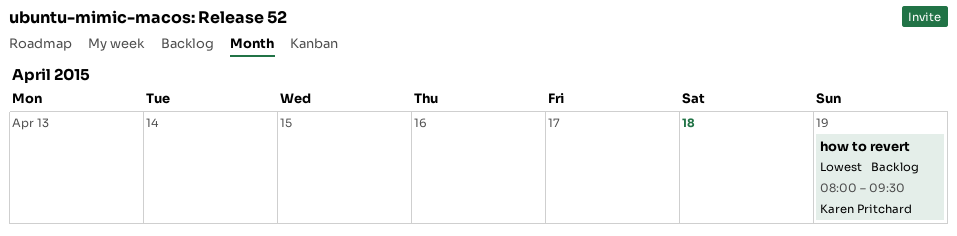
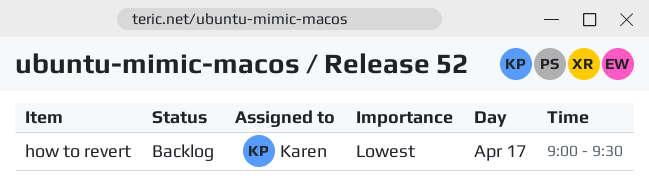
how to revert, day: Apr 19 -> Apr 17
how to revert, begins: 08:00 -> 09:00

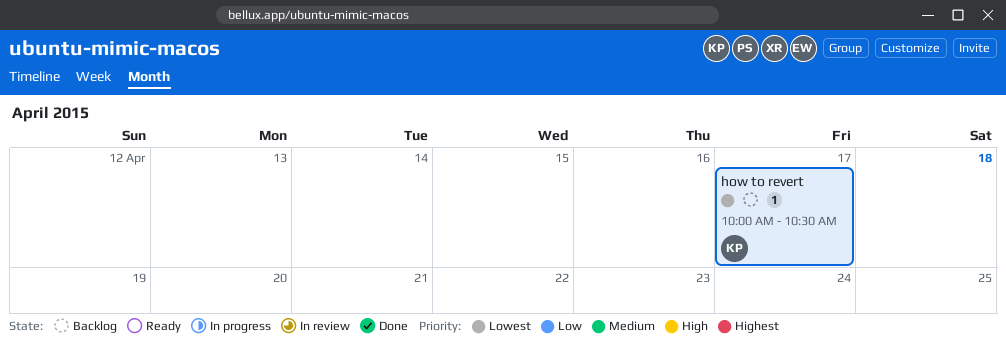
how to revert, begins: 09:00 -> 10:00
how to revert, ends: 09:30 -> 10:30

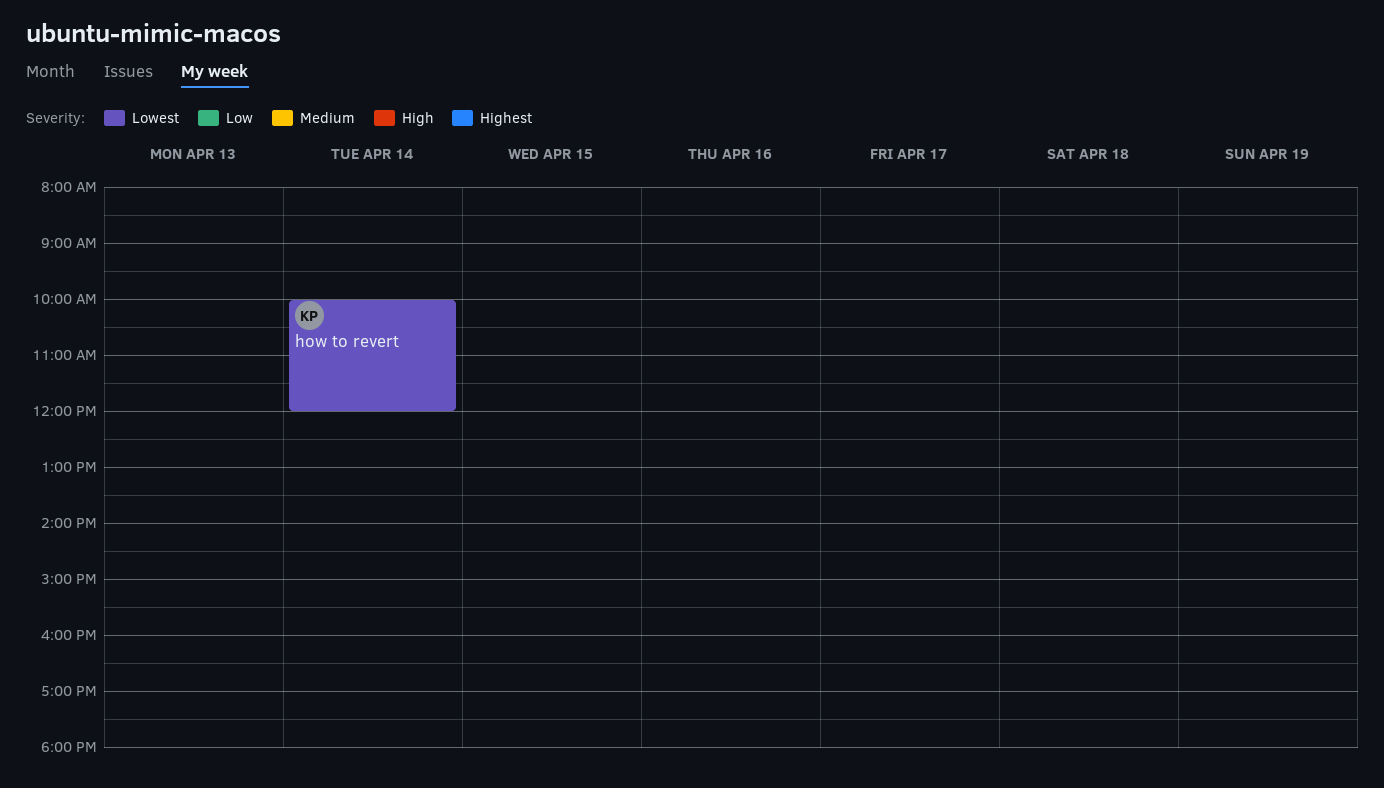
how to revert, day: Apr 17 -> Apr 14
how to revert, ends: 10:30 -> 12:00

